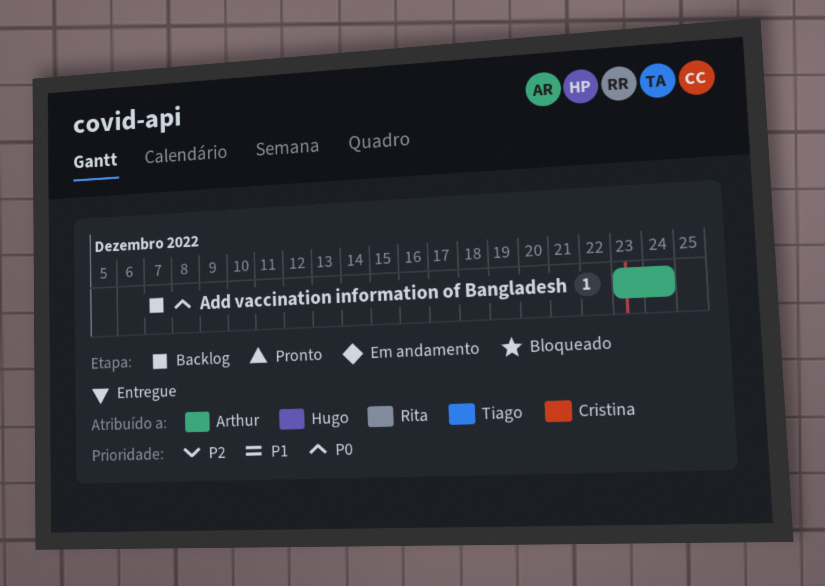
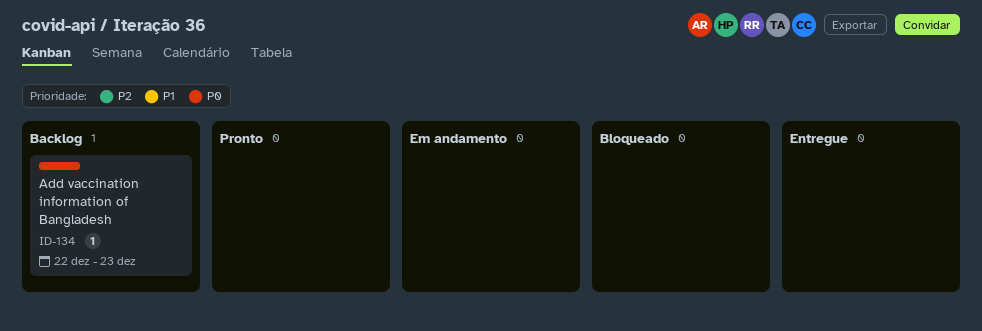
Add vaccination information of Bangladesh, start: Dec 23 -> Dec 22
Add vaccination information of Bangladesh, due: Dec 24 -> Dec 23

